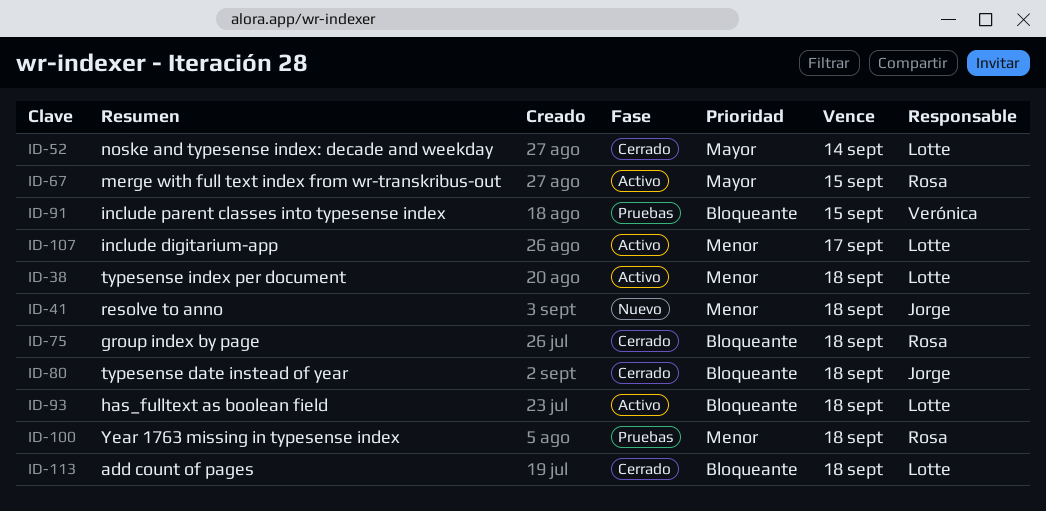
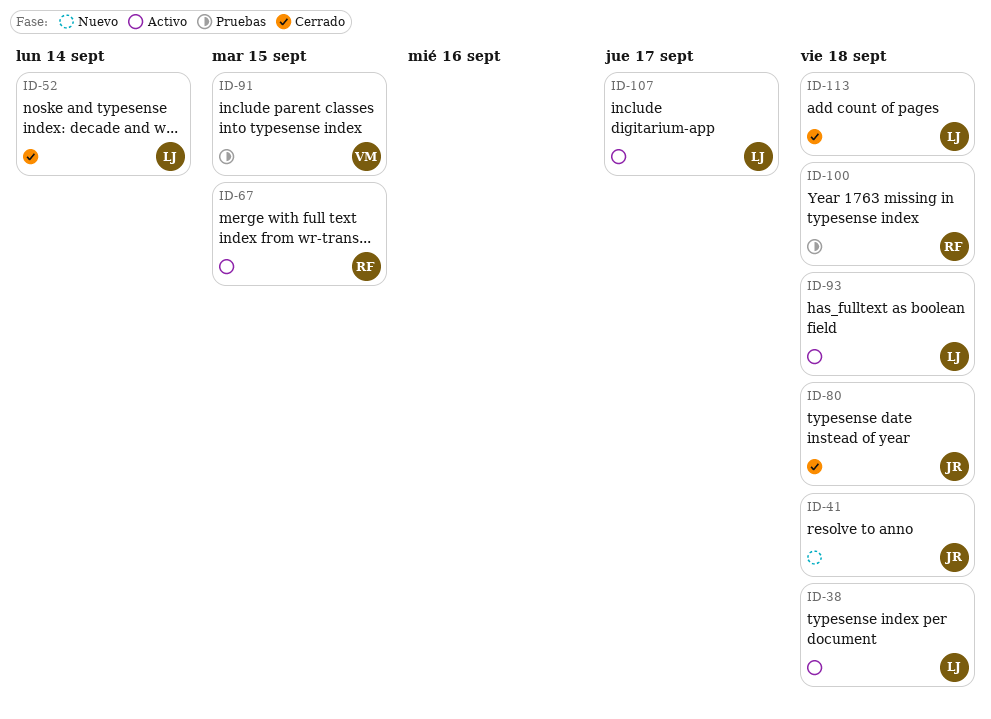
ID-75: present -> none

